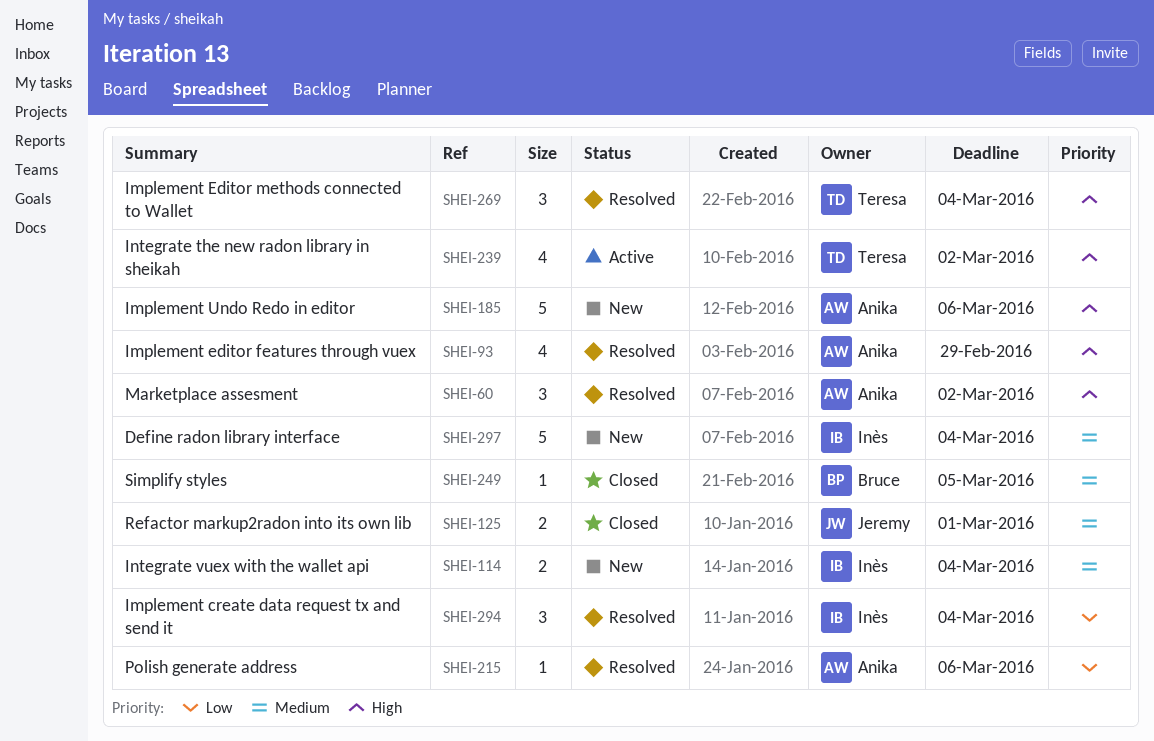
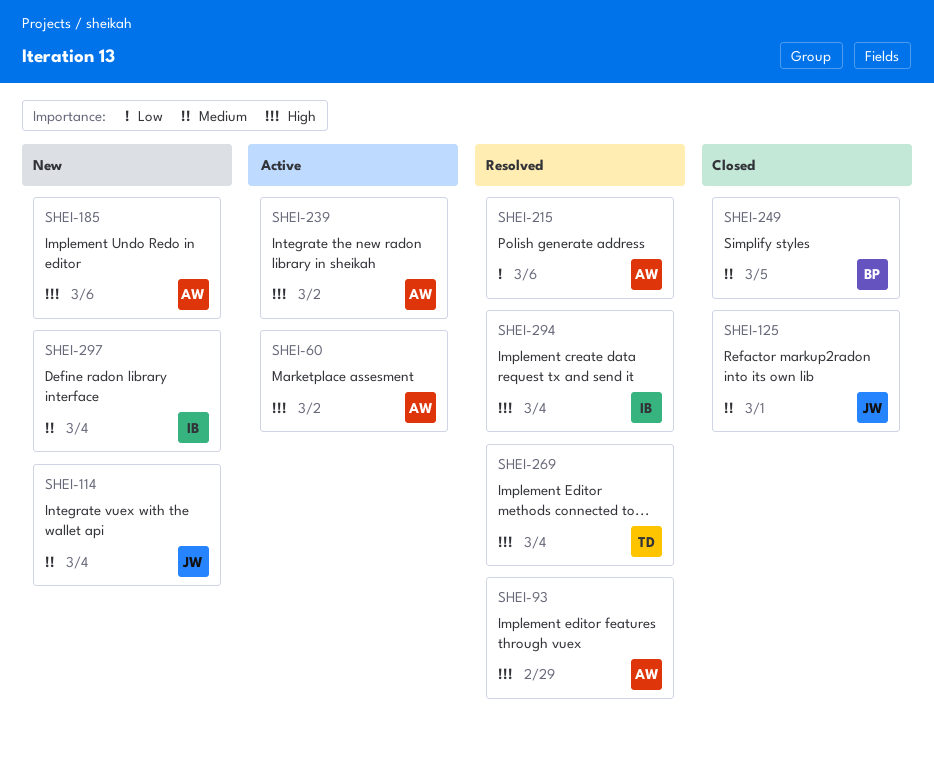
SHEI-60, status: Resolved -> Active
SHEI-114, owner: Inès -> Jeremy
SHEI-239, owner: Teresa -> Anika
SHEI-294, priority: Low -> High

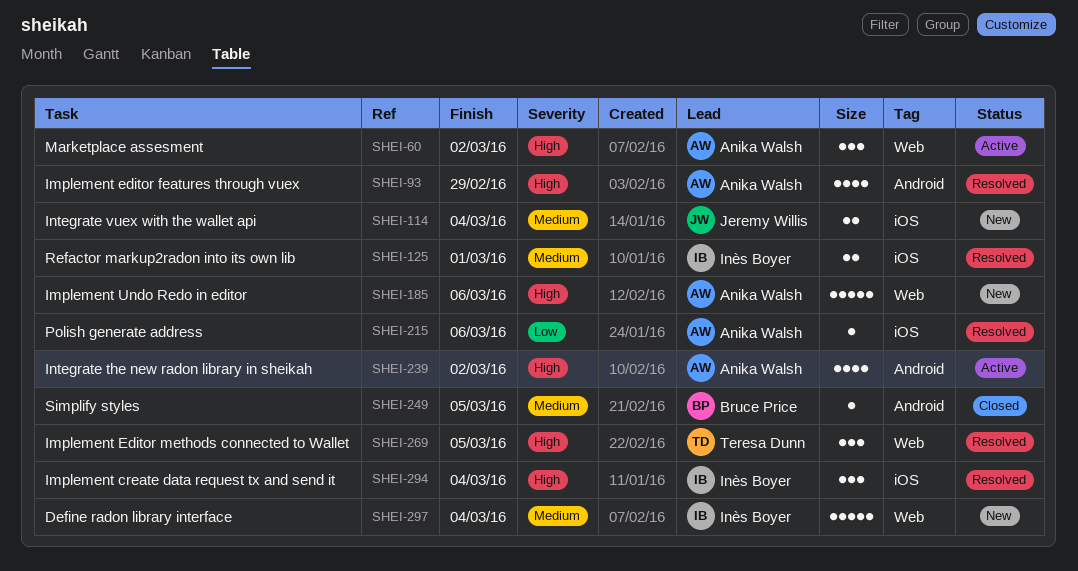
SHEI-125, status: Closed -> Resolved
SHEI-125, owner: Jeremy Willis -> Inès Boyer
SHEI-269, due: Mar 4 -> Mar 5

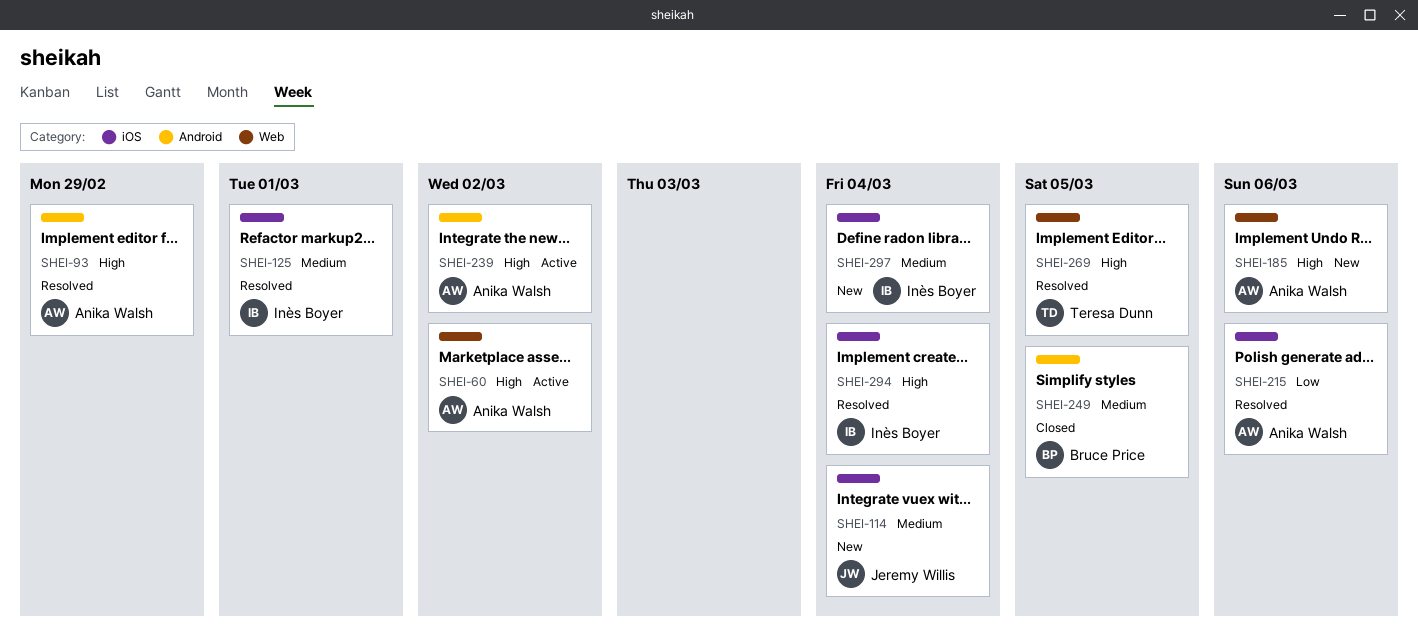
SHEI-297, label: Web -> iOS

